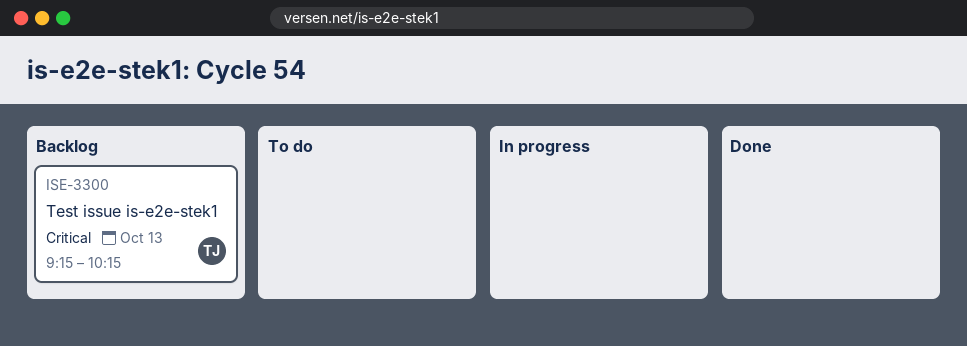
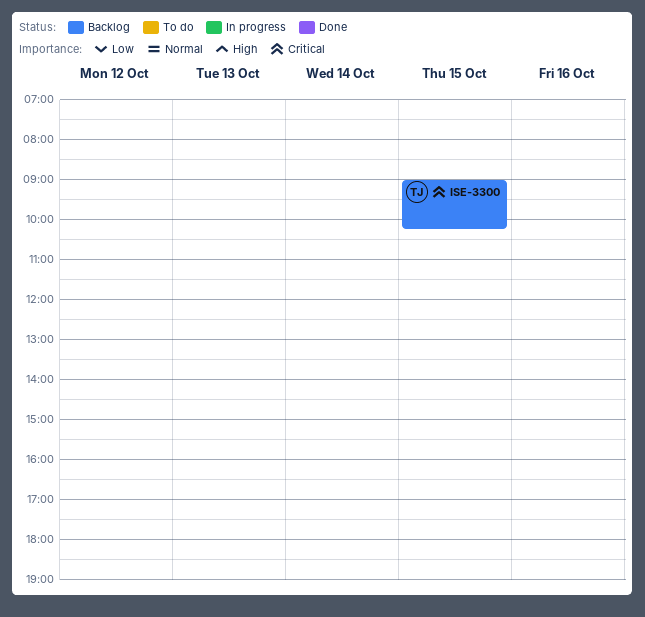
ISE-3300, day: Oct 13 -> Oct 15
ISE-3300, begins: 09:15 -> 09:00

